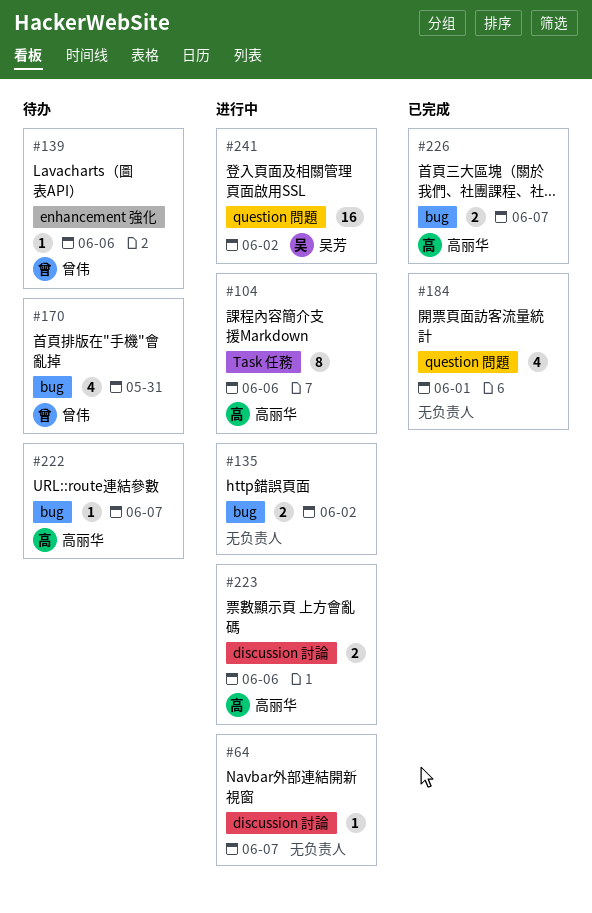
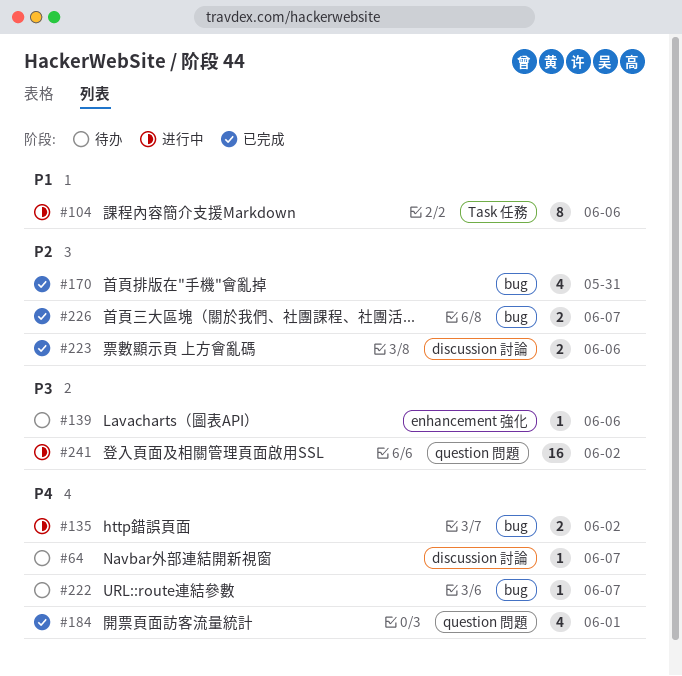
#64, status: 进行中 -> 待办
#170, status: 待办 -> 已完成
#223, status: 进行中 -> 已完成

